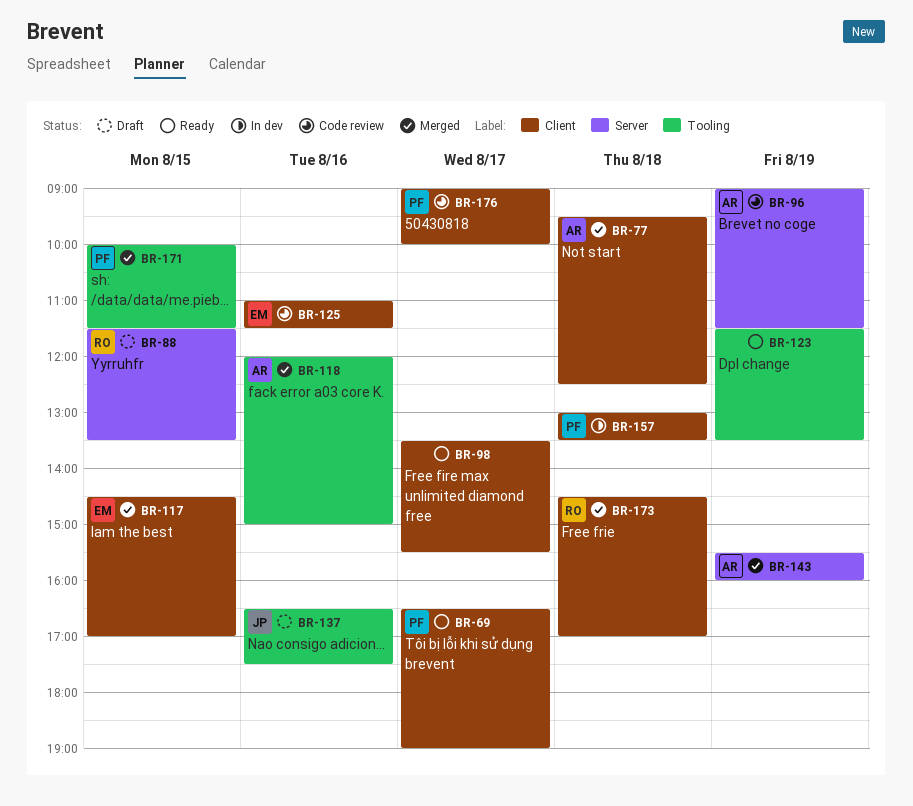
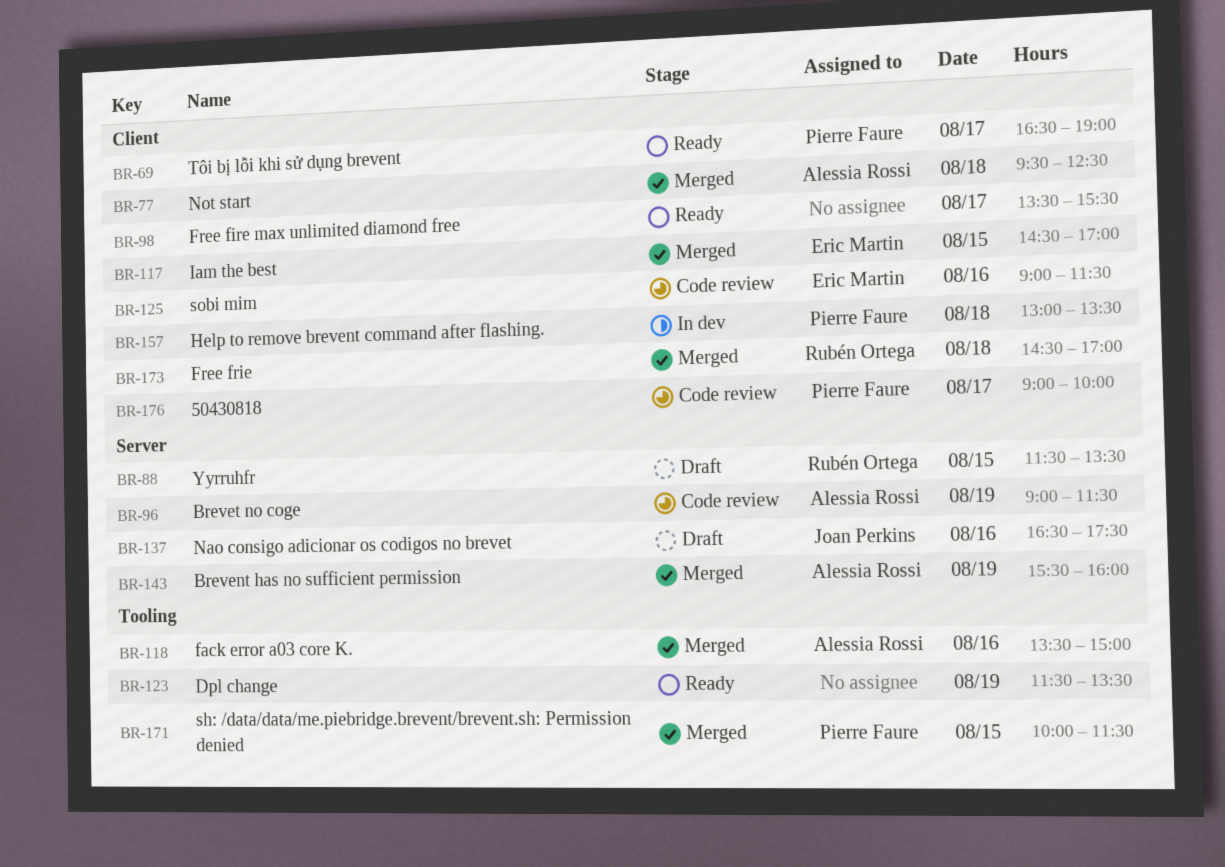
BR-118, begins: 12:00 -> 13:30
BR-125, begins: 11:00 -> 09:00
BR-137, label: Tooling -> Server

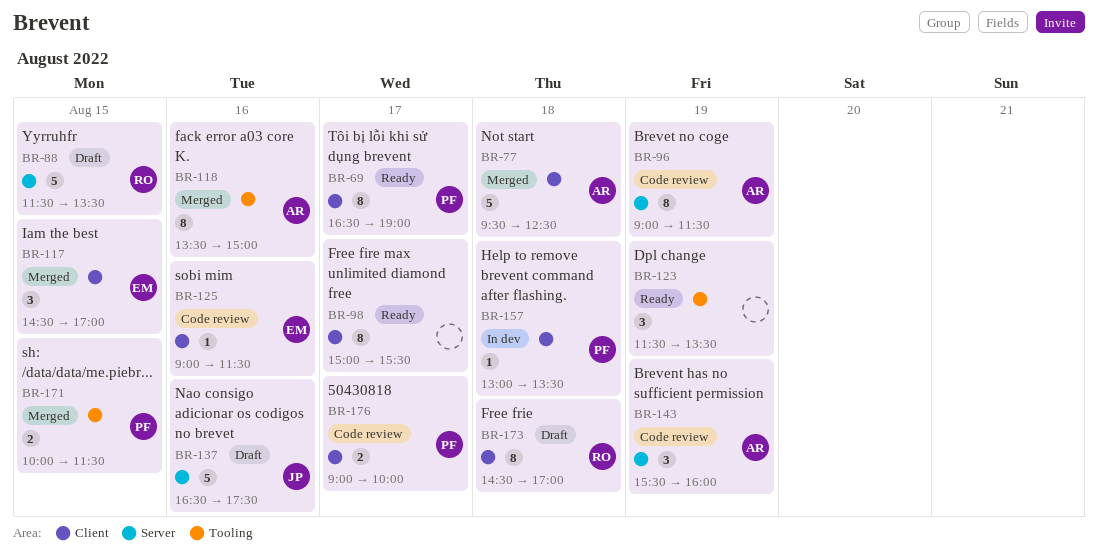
BR-98, begins: 13:30 -> 15:00
BR-143, status: Merged -> Code review
BR-173, status: Merged -> Draft

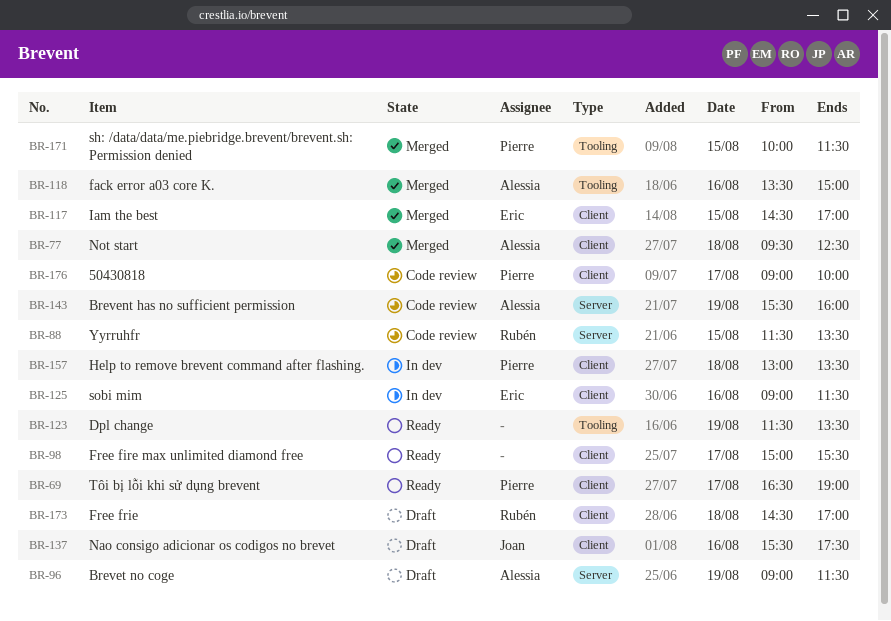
BR-88, status: Draft -> Code review
BR-96, status: Code review -> Draft
BR-125, status: Code review -> In dev
BR-137, label: Server -> Client
BR-137, begins: 16:30 -> 15:30

